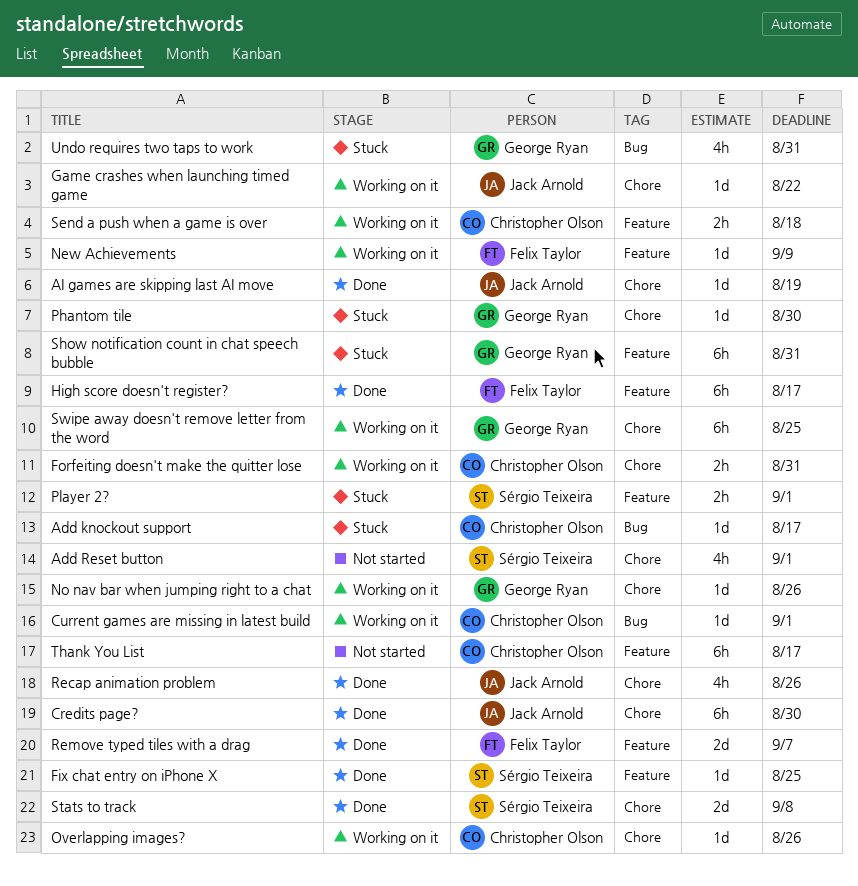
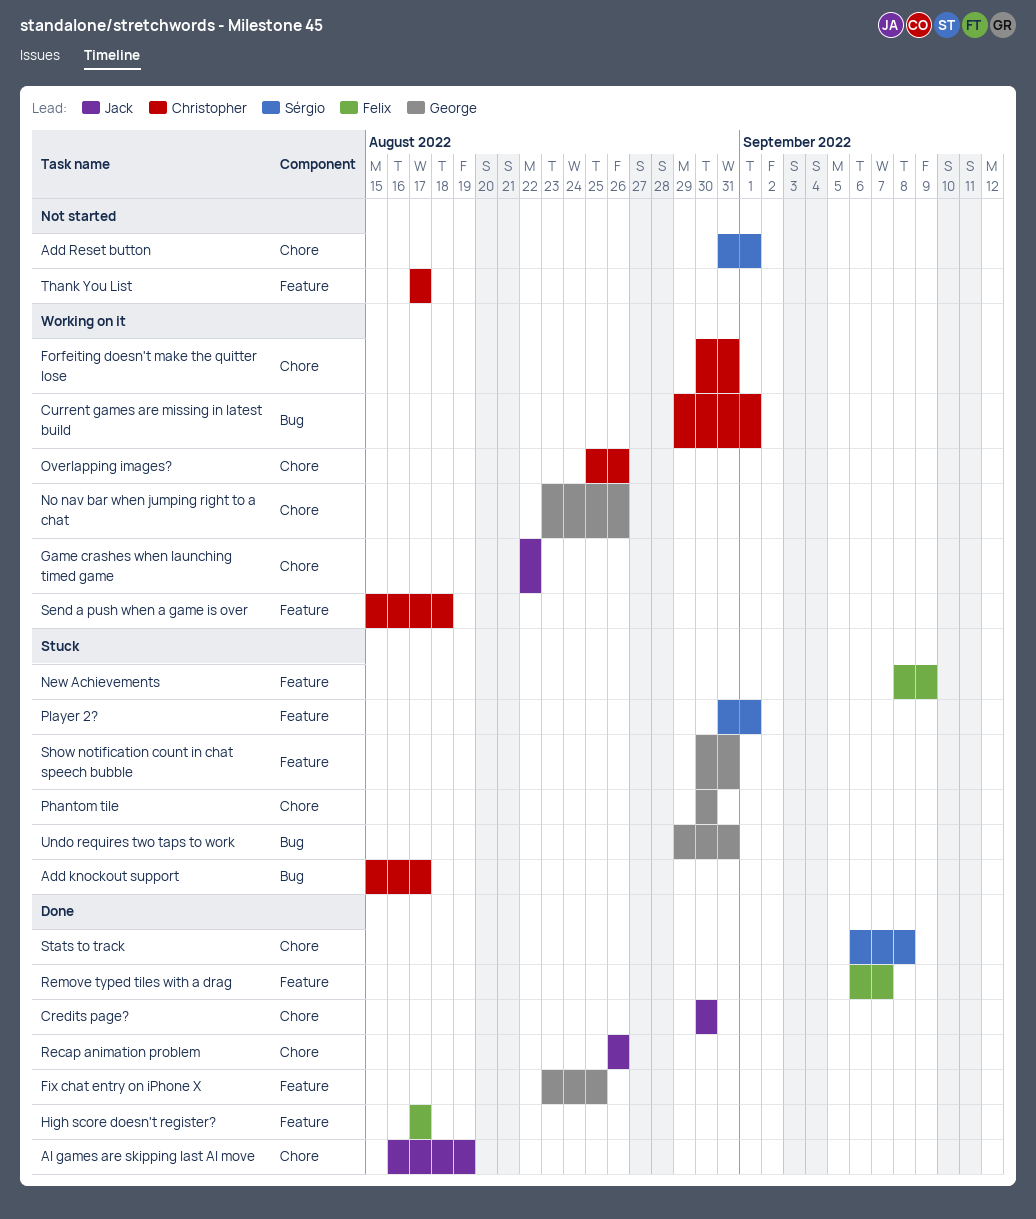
Fix chat entry on iPhone X, owner: Sérgio Teixeira -> George Ryan
New Achievements, status: Working on it -> Stuck
Swipe away doesn't remove letter from the word: present -> none

